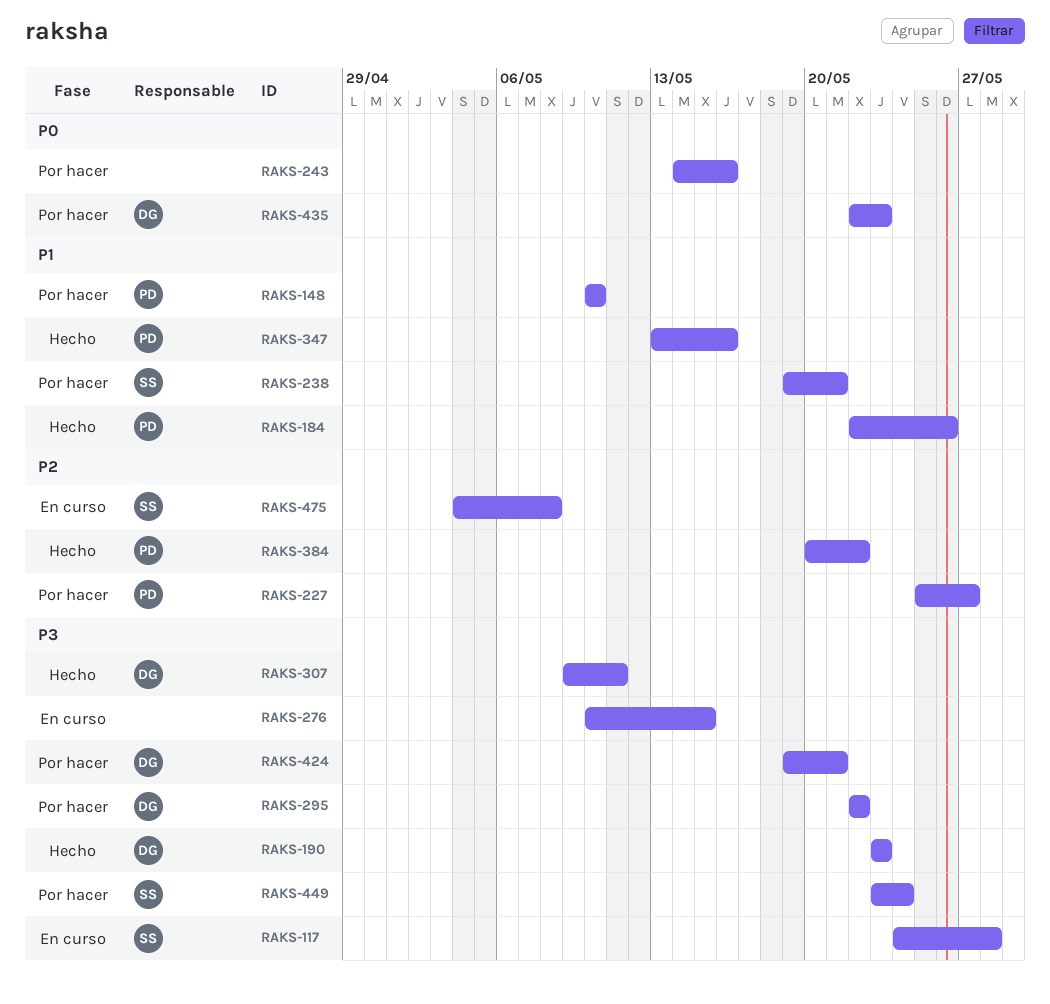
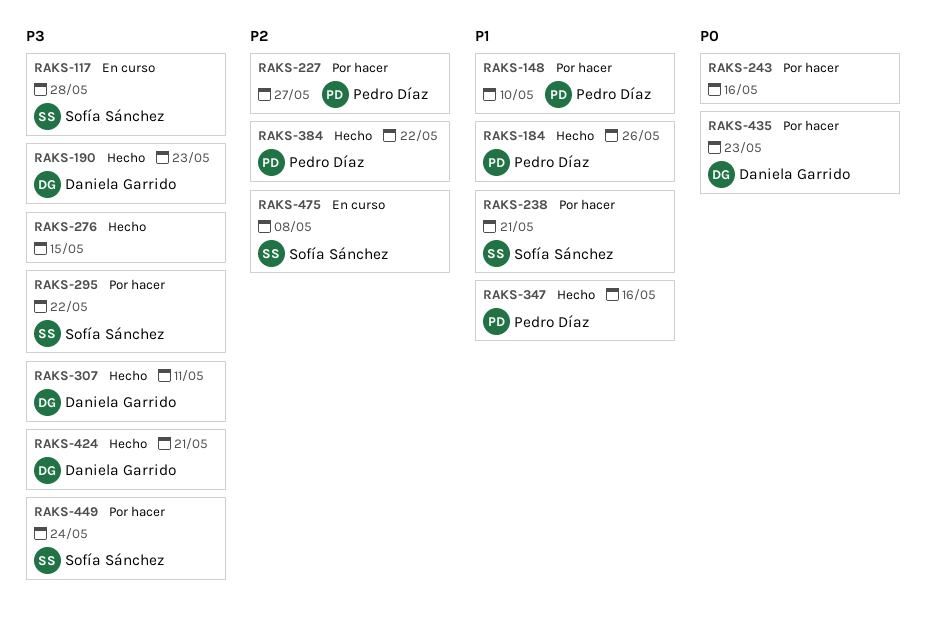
RAKS-276, status: En curso -> Hecho
RAKS-295, owner: Daniela Garrido -> Sofía Sánchez
RAKS-424, status: Por hacer -> Hecho

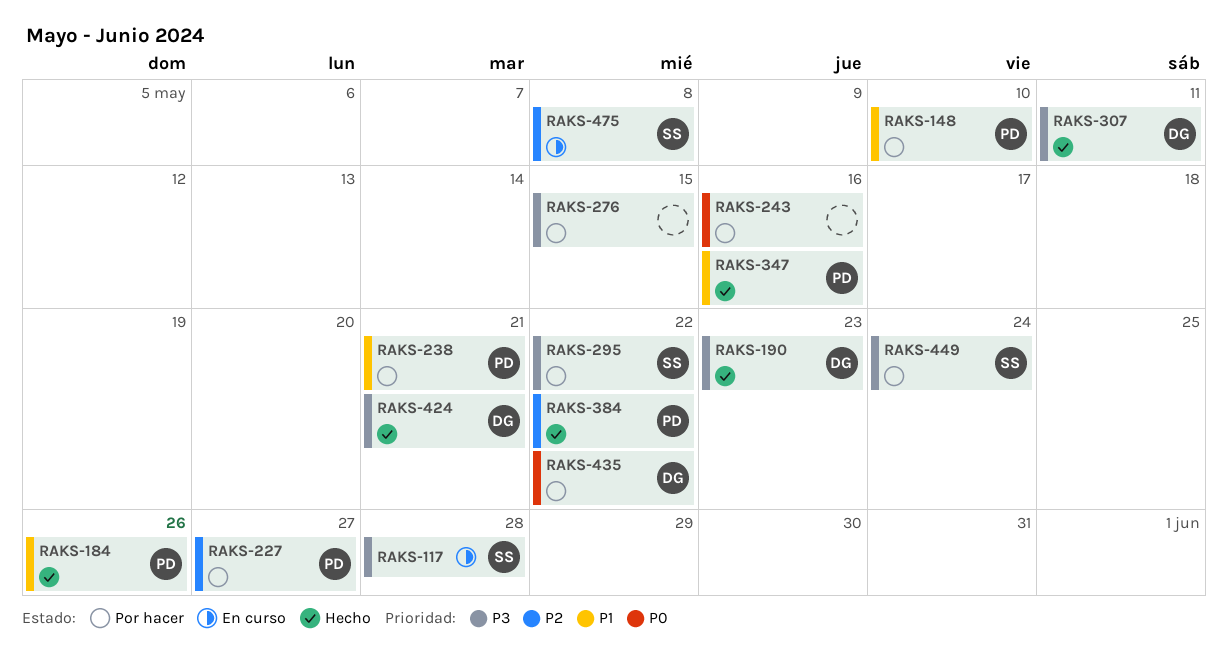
RAKS-238, owner: Sofía Sánchez -> Pedro Díaz
RAKS-276, status: Hecho -> Por hacer
RAKS-435, due: May 23 -> May 22

